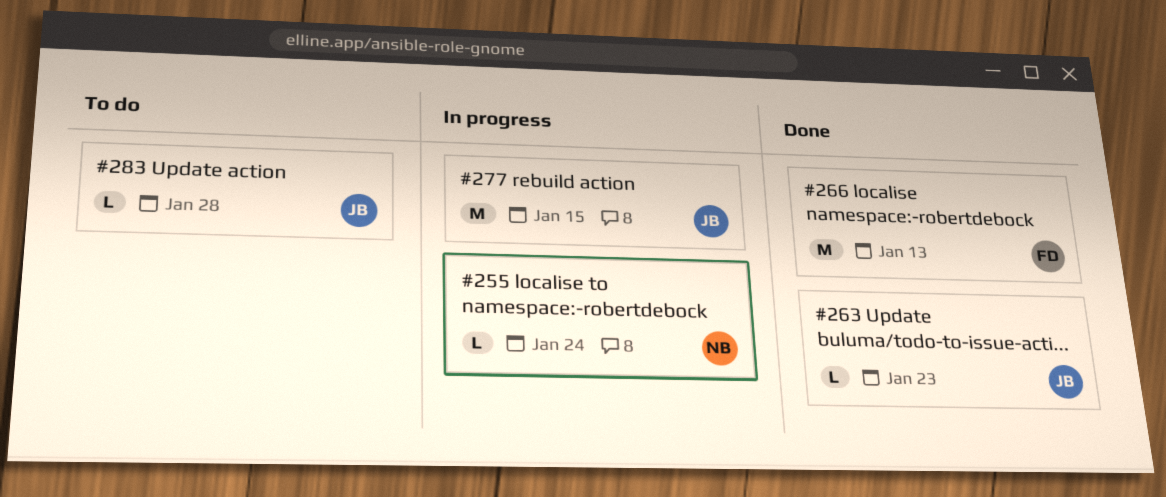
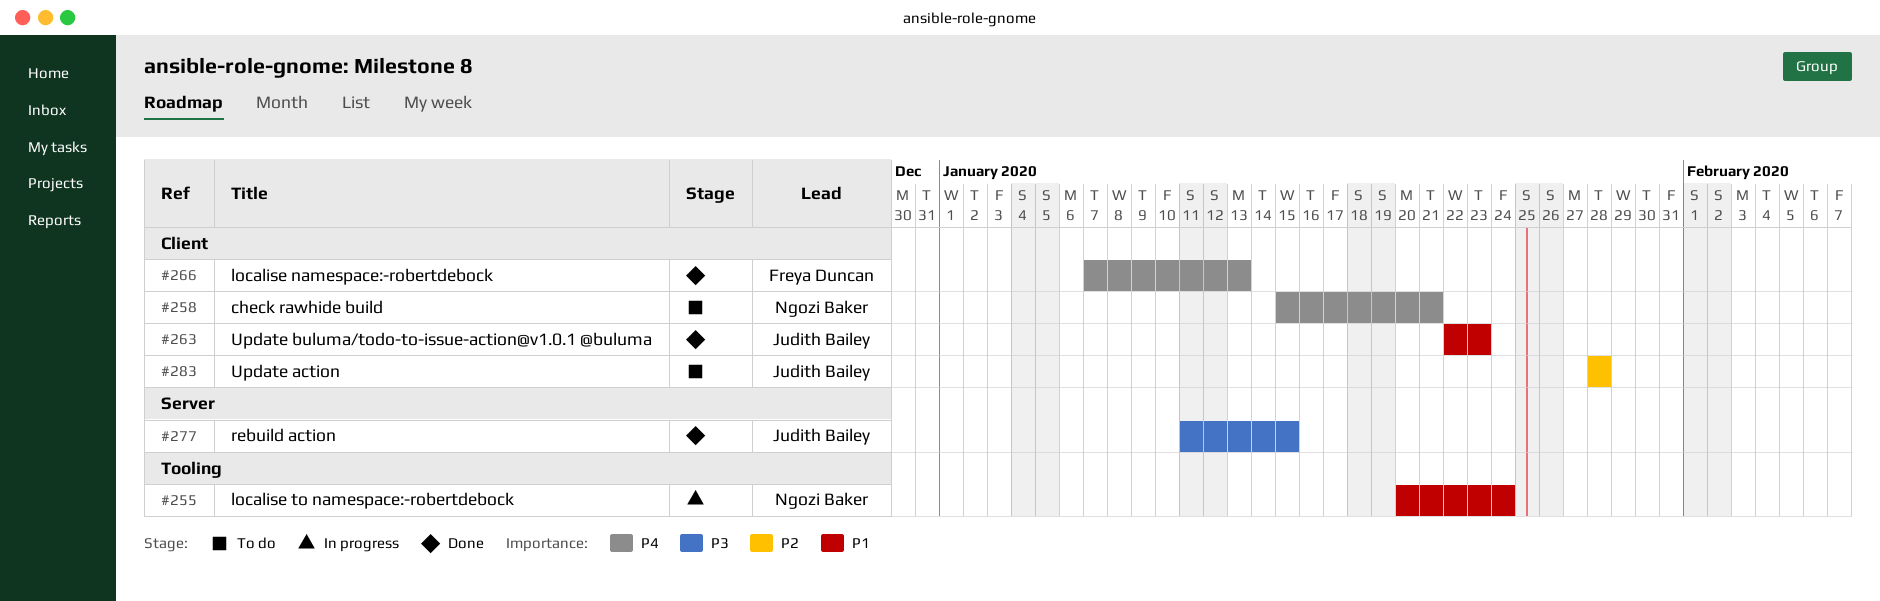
#258: none -> present
#277, status: In progress -> Done

